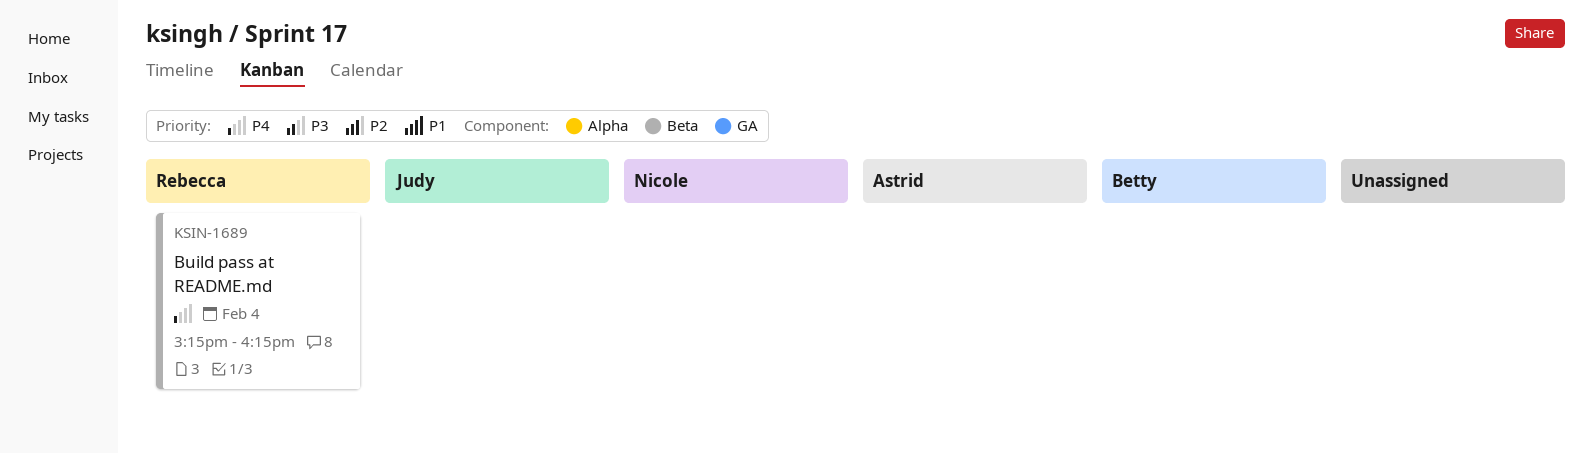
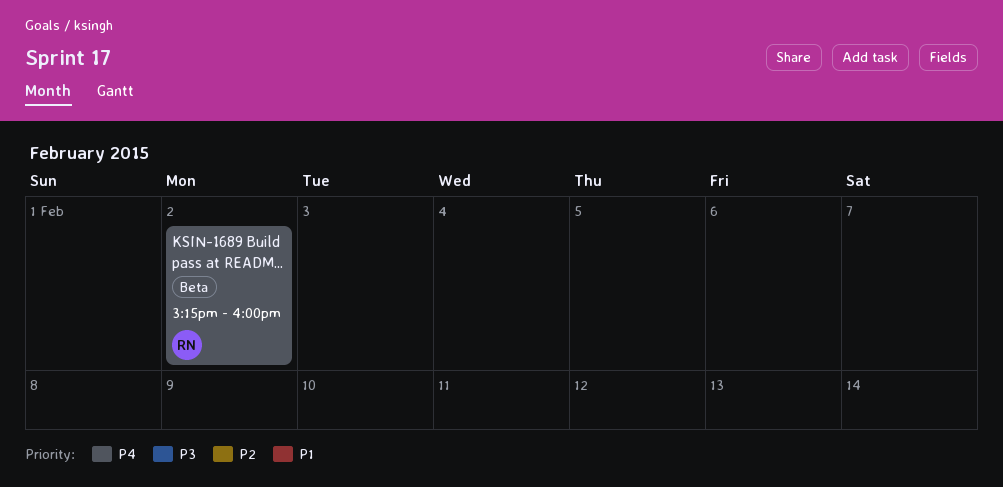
KSIN-1689, day: Feb 4 -> Feb 2
KSIN-1689, ends: 16:15 -> 16:00

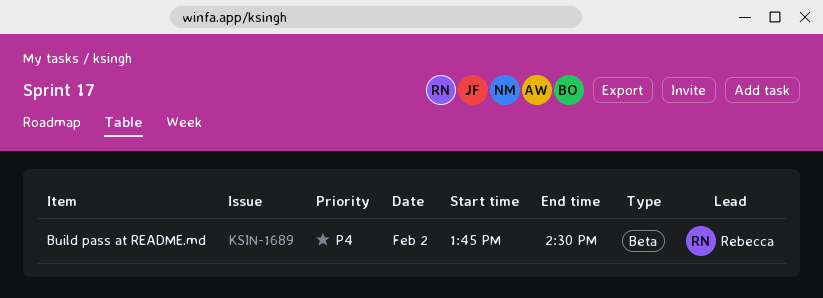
KSIN-1689, begins: 15:15 -> 13:45
KSIN-1689, ends: 16:00 -> 14:30

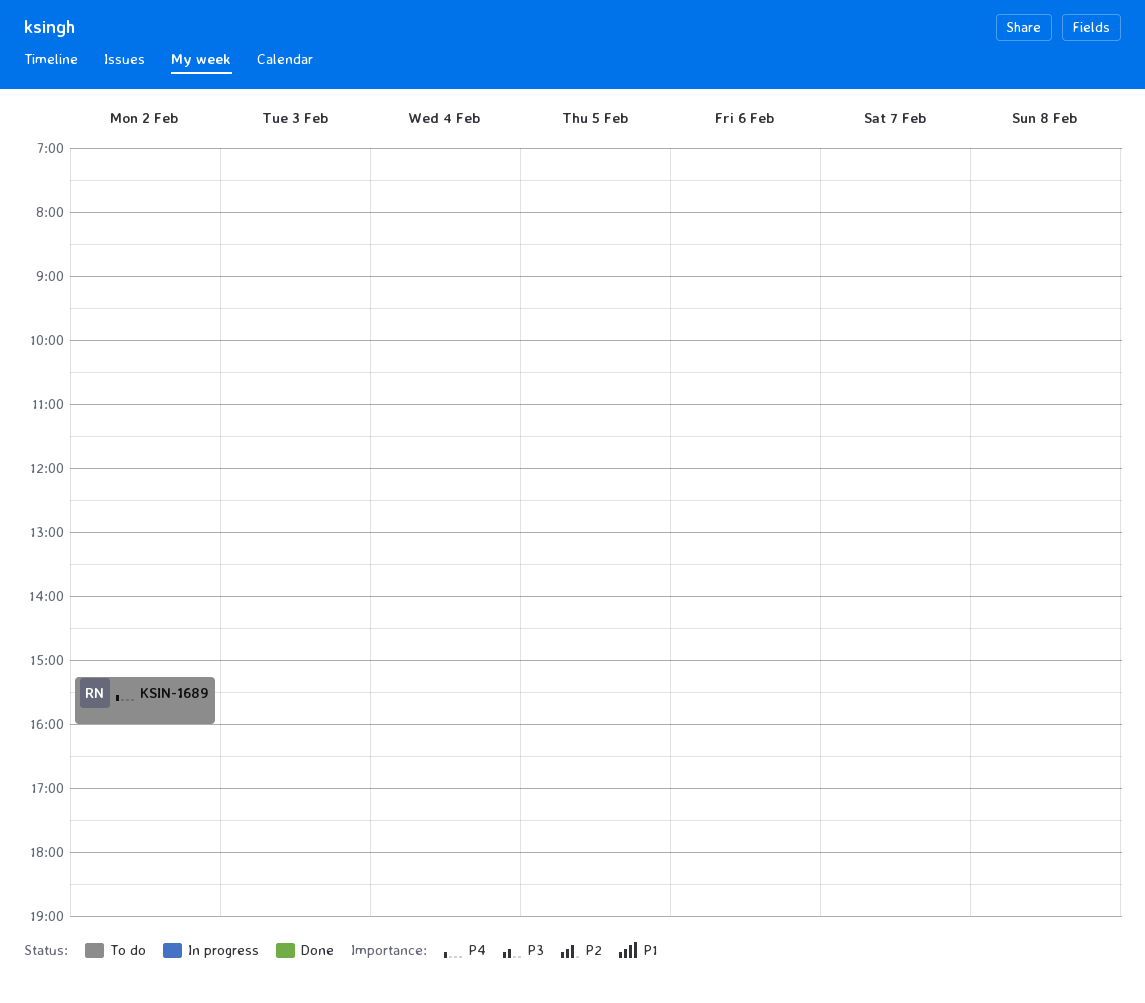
KSIN-1689, begins: 13:45 -> 15:15
KSIN-1689, ends: 14:30 -> 16:00

